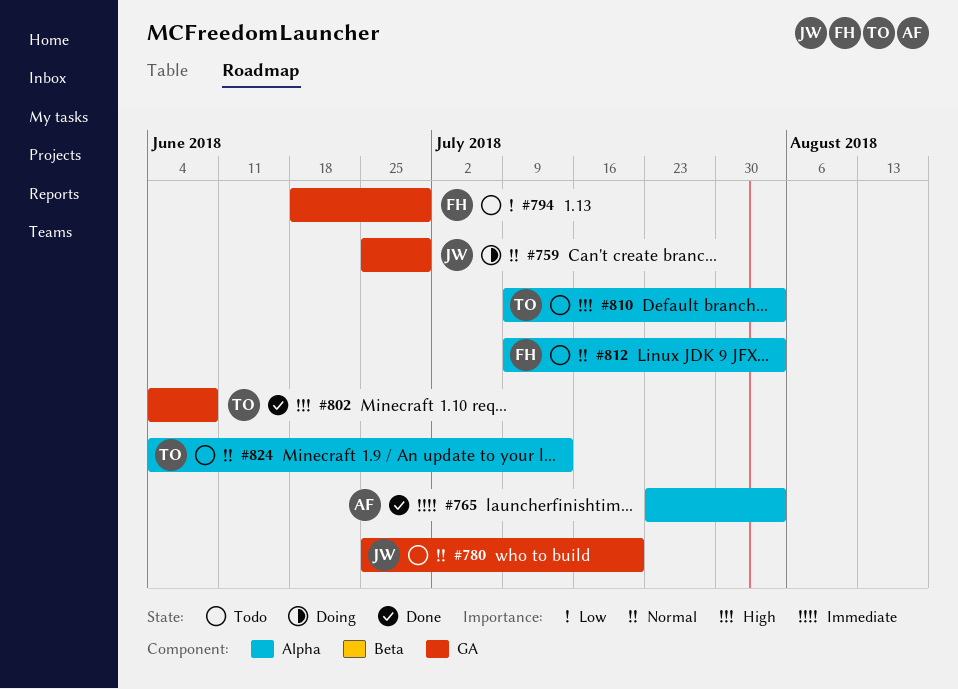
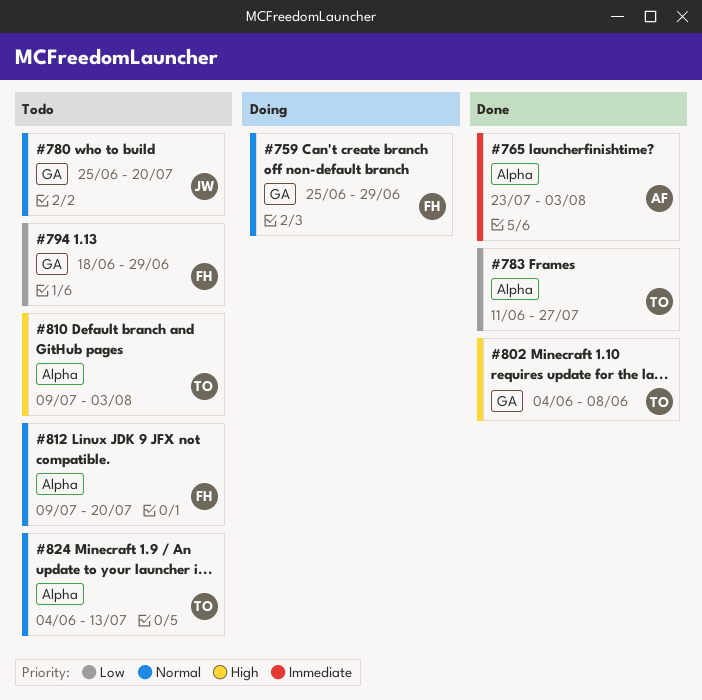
#759, owner: JW -> FH
#783: none -> present
#812, due: Aug 3 -> Jul 20

